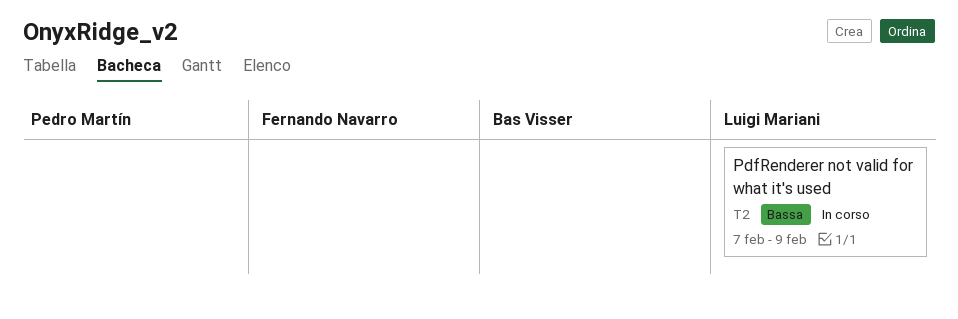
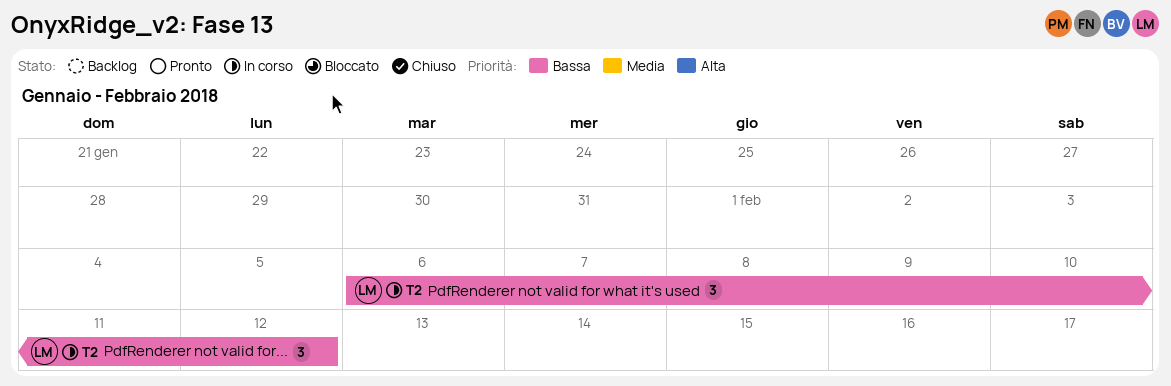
T2, start: Feb 7 -> Feb 6
T2, due: Feb 9 -> Feb 12

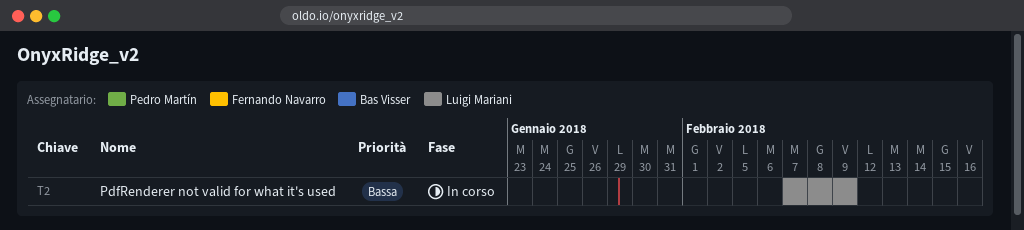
T2, start: Feb 6 -> Feb 7
T2, due: Feb 12 -> Feb 9

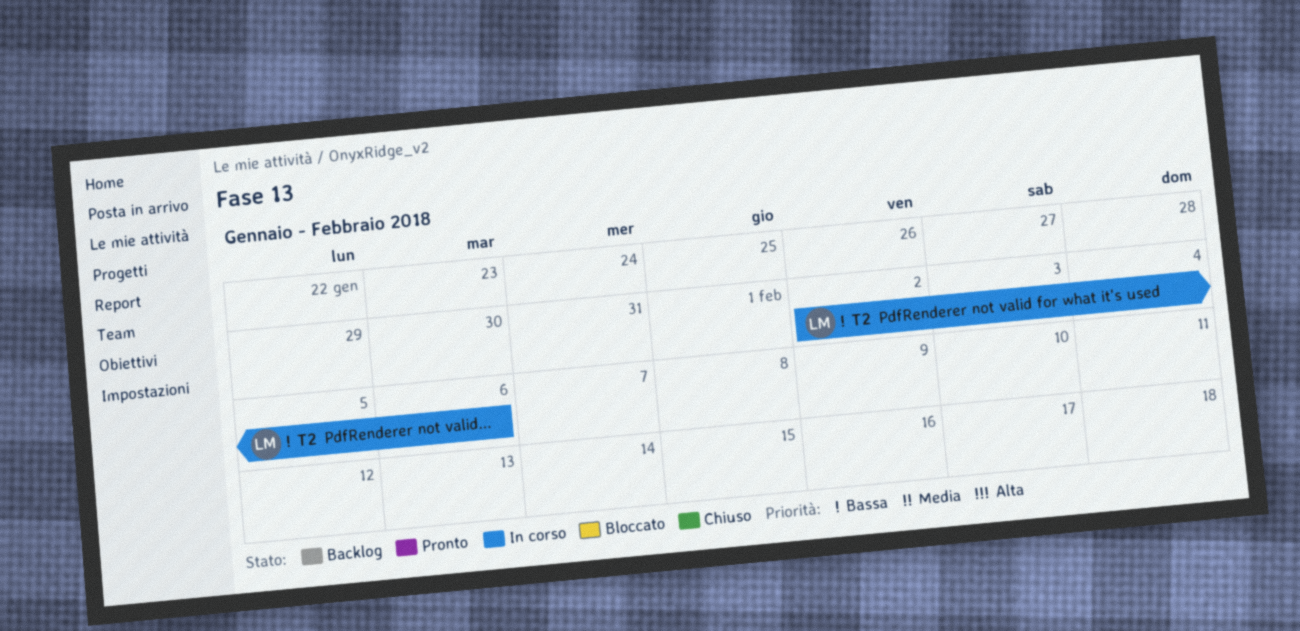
T2, start: Feb 7 -> Feb 2
T2, due: Feb 9 -> Feb 6

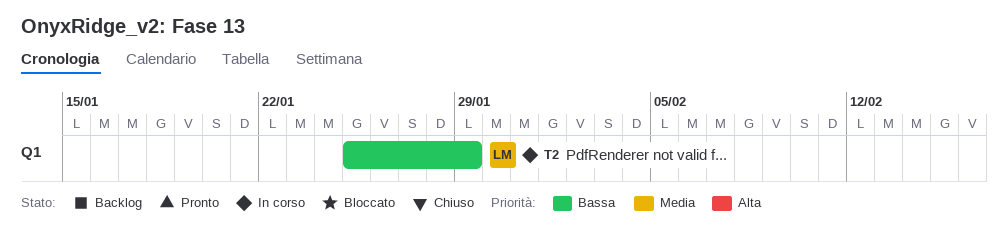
T2, start: Feb 2 -> Jan 25
T2, due: Feb 6 -> Jan 29

